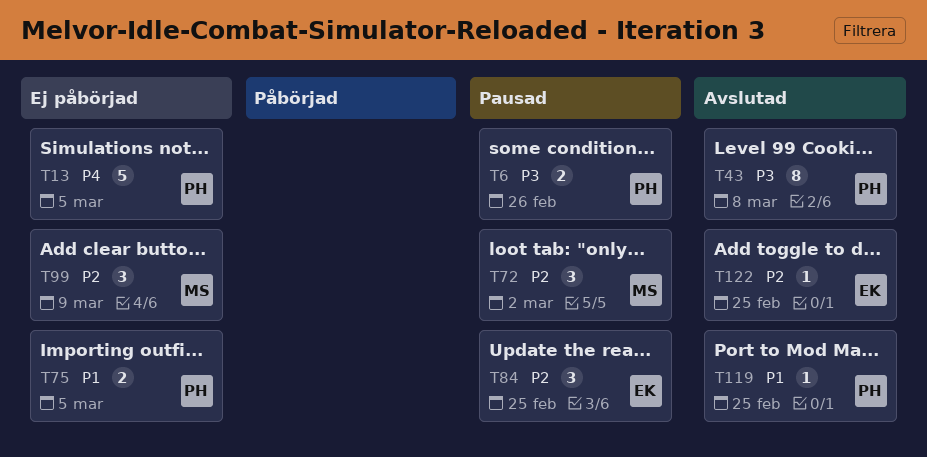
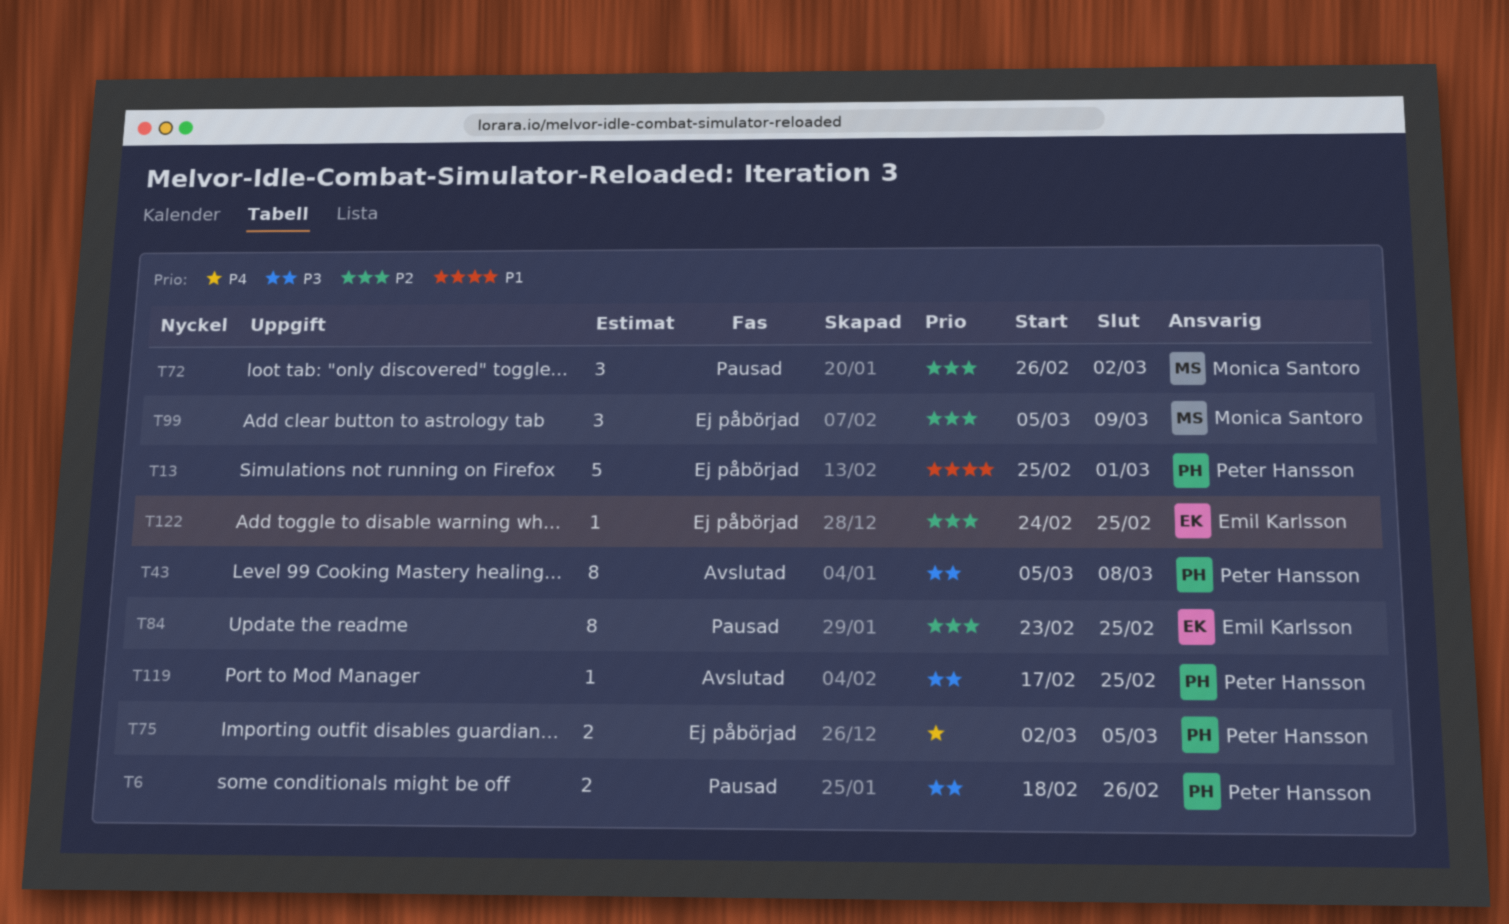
T13, priority: P4 -> P1
T13, due: Mar 5 -> Mar 1
T75, priority: P1 -> P4
T84, estimate: 3 -> 8
T119, priority: P1 -> P3
T122, status: Avslutad -> Ej påbörjad

